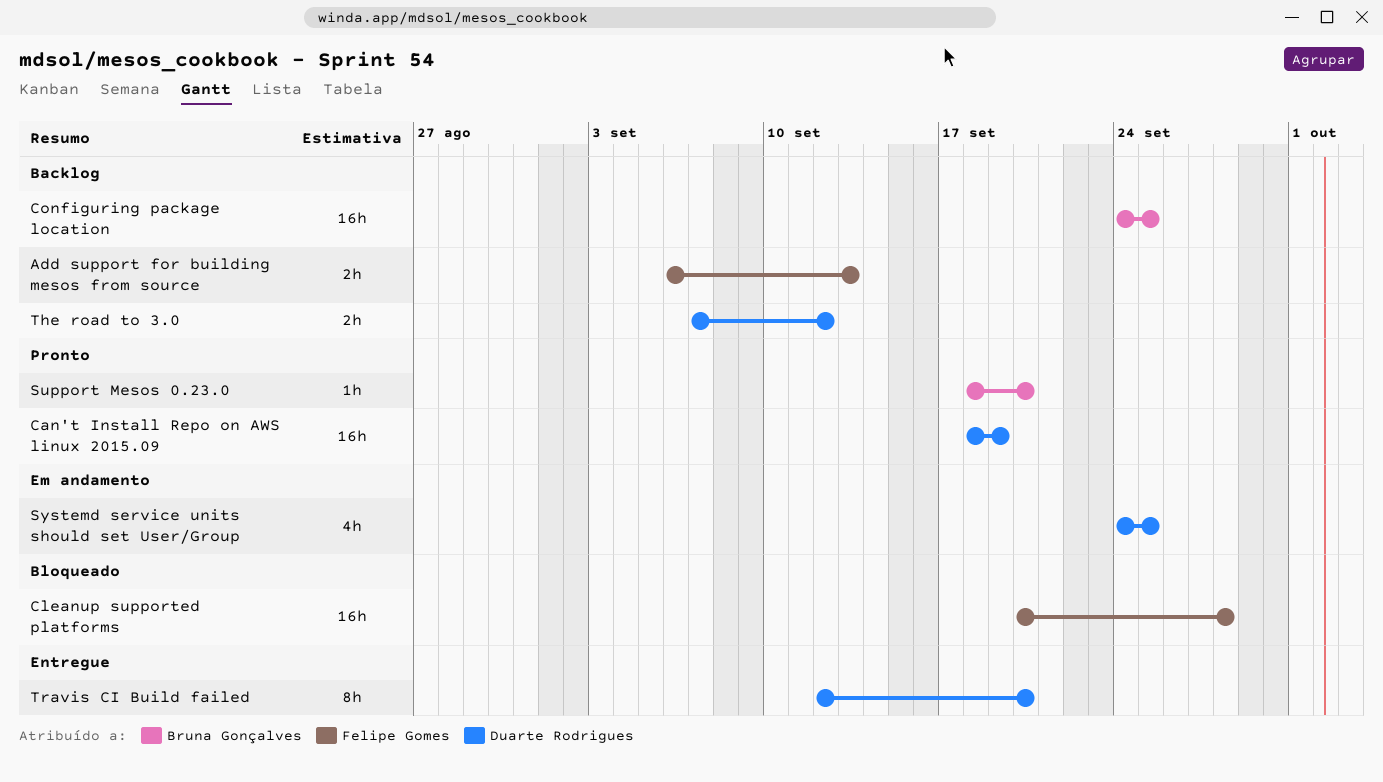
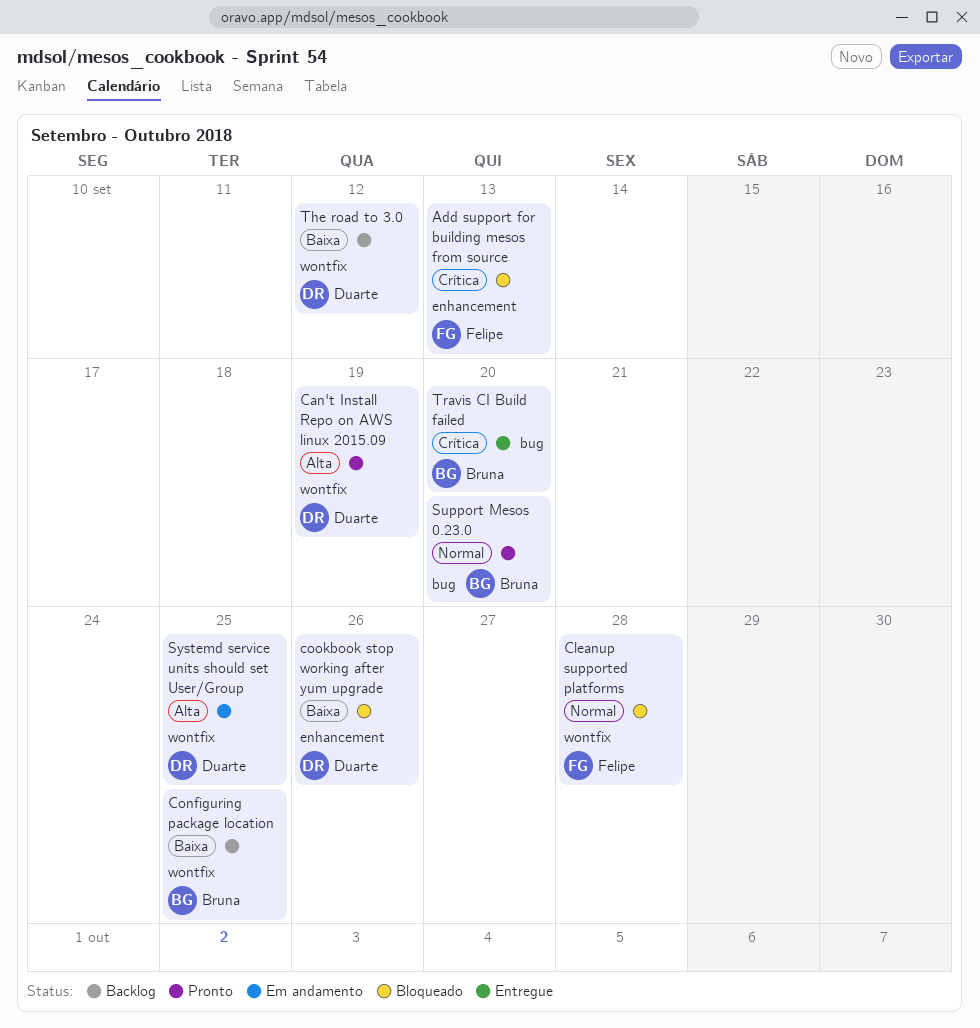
Add support for building mesos from source, status: Backlog -> Bloqueado
cookbook stop working after yum upgrade: none -> present
Travis CI Build failed, owner: Duarte Rodrigues -> Bruna Gonçalves

